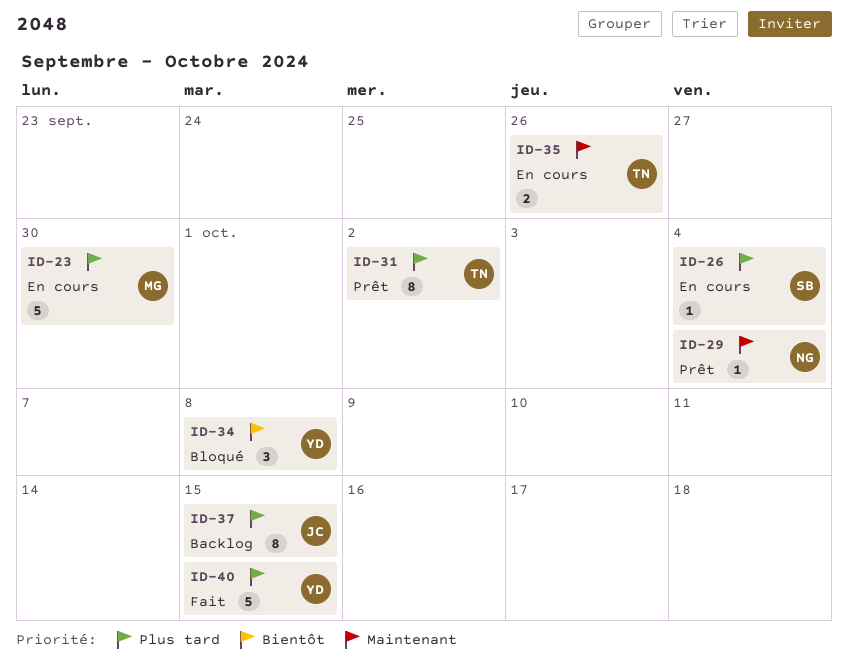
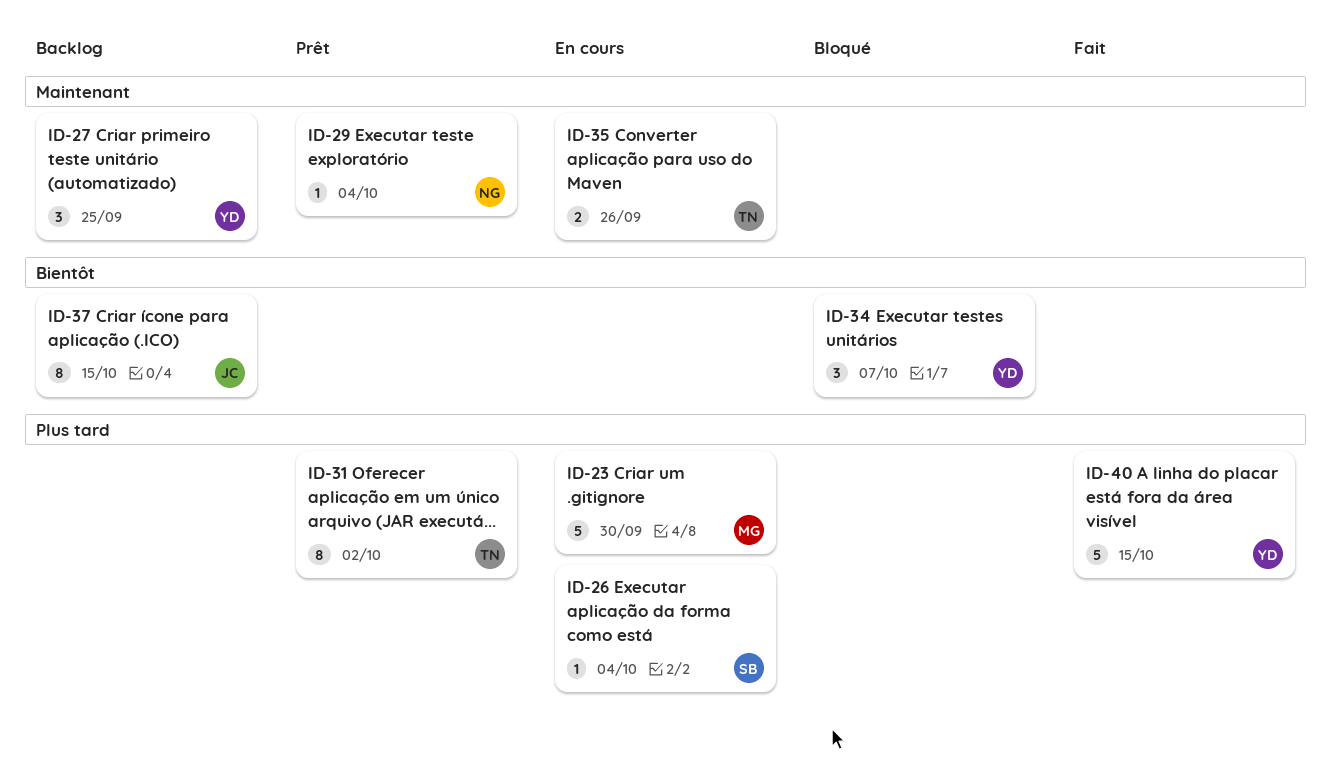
ID-27: none -> present
ID-34, due: Oct 8 -> Oct 7
ID-37, priority: Plus tard -> Bientôt

